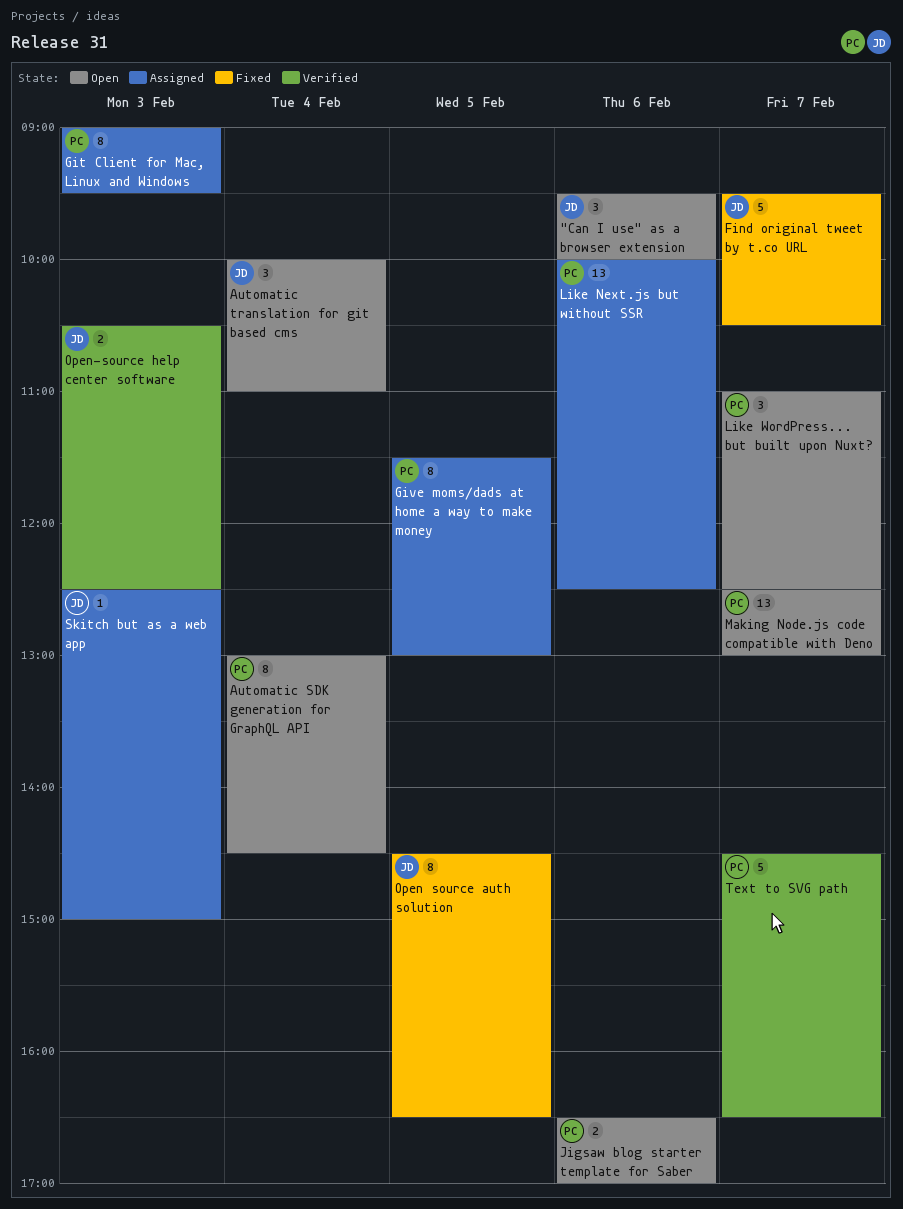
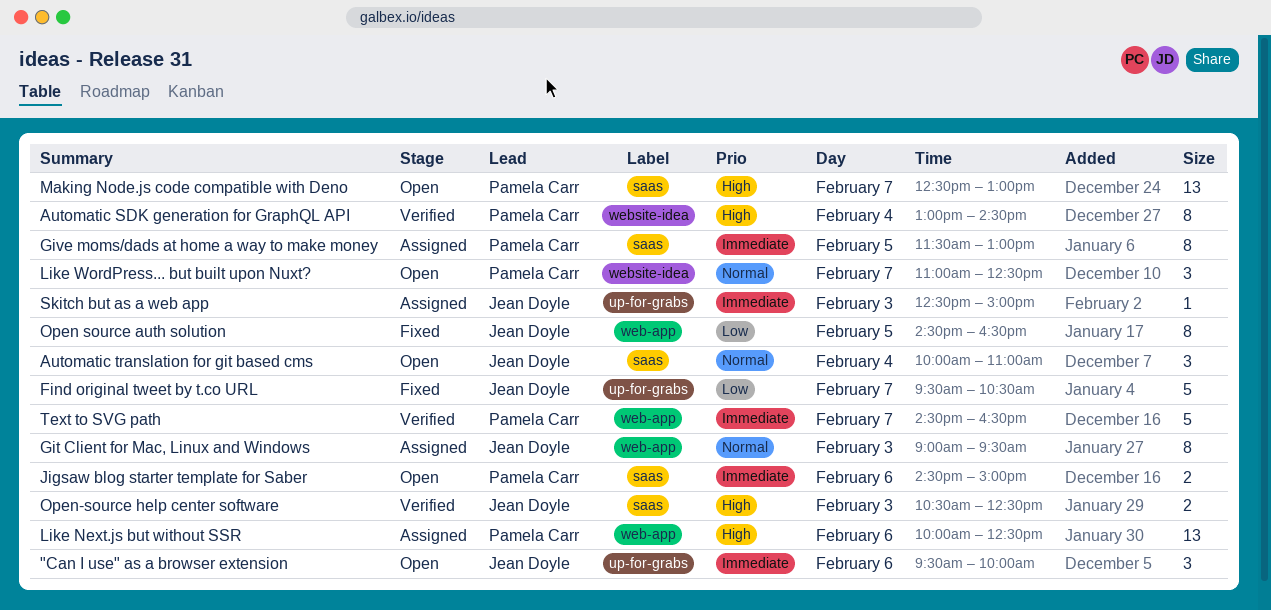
Automatic SDK generation for GraphQL API, status: Open -> Verified
Git Client for Mac, Linux and Windows, owner: Pamela Carr -> Jean Doyle
Jigsaw blog starter template for Saber, begins: 16:30 -> 14:30
Jigsaw blog starter template for Saber, ends: 17:00 -> 15:00

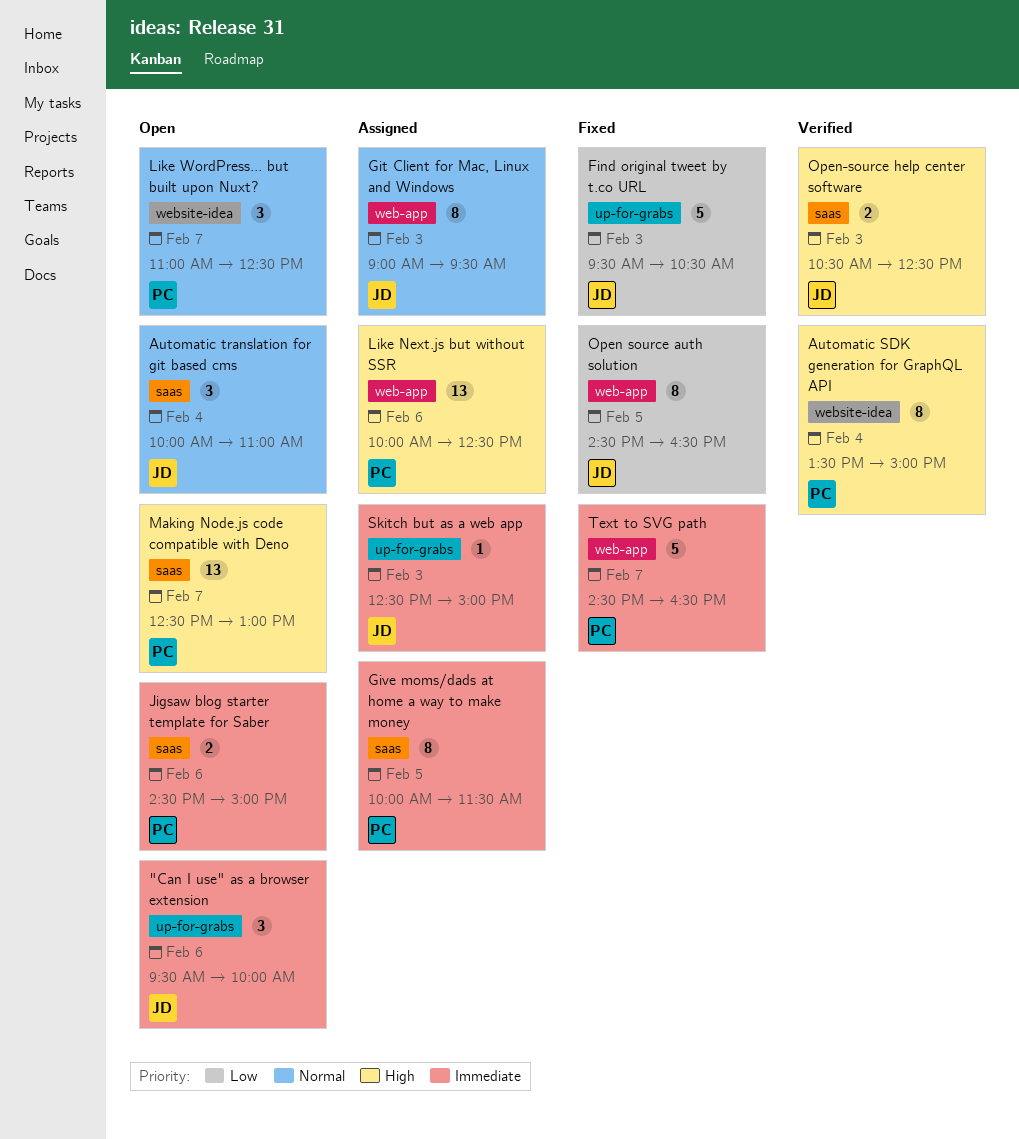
Automatic SDK generation for GraphQL API, begins: 13:00 -> 13:30
Automatic SDK generation for GraphQL API, ends: 14:30 -> 15:00
Find original tweet by t.co URL, day: Feb 7 -> Feb 3
Give moms/dads at home a way to make money, begins: 11:30 -> 10:00
Give moms/dads at home a way to make money, ends: 13:00 -> 11:30
Text to SVG path, status: Verified -> Fixed

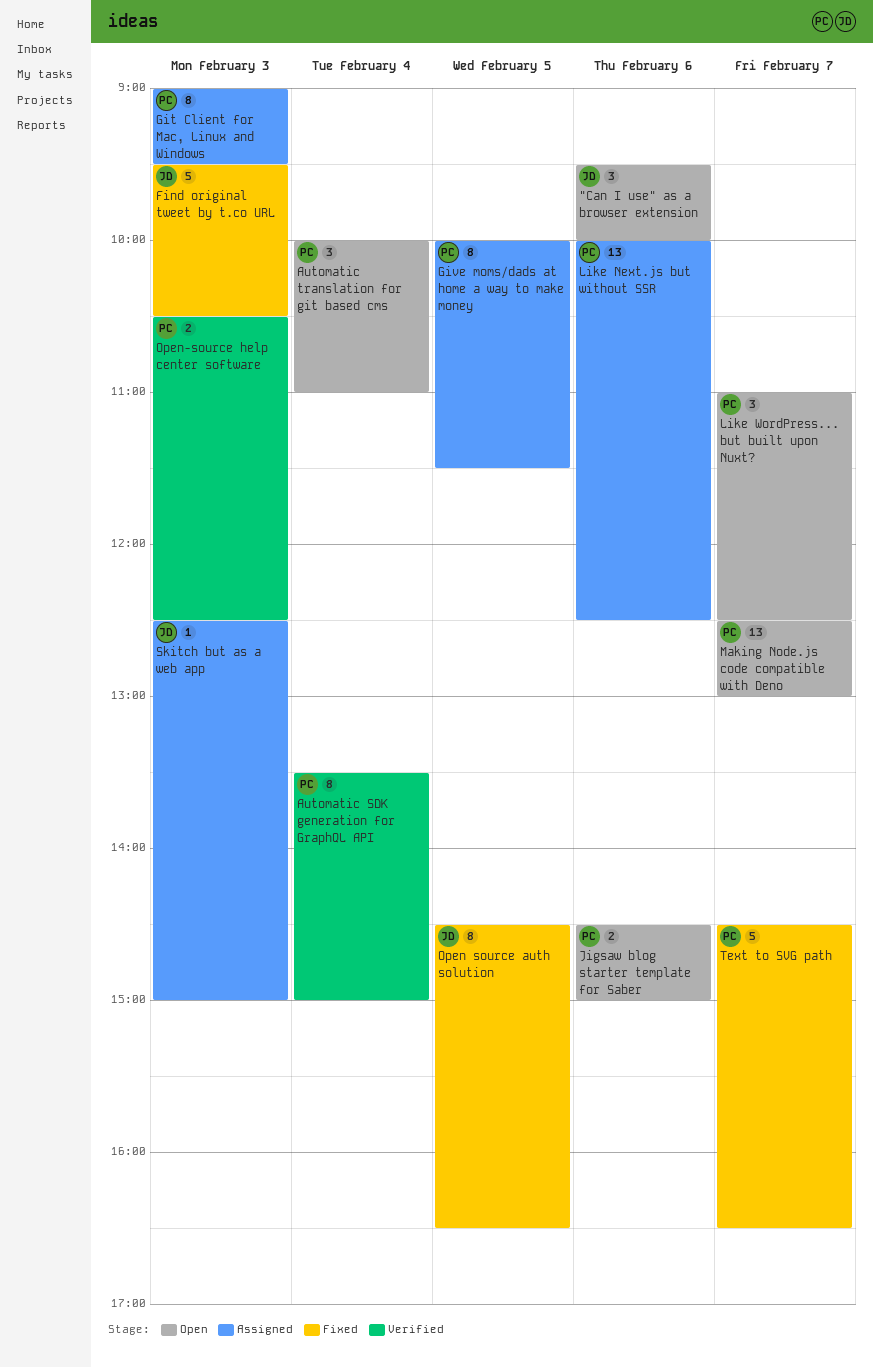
Automatic translation for git based cms, owner: JD -> PC
Git Client for Mac, Linux and Windows, owner: JD -> PC
Open-source help center software, owner: JD -> PC

